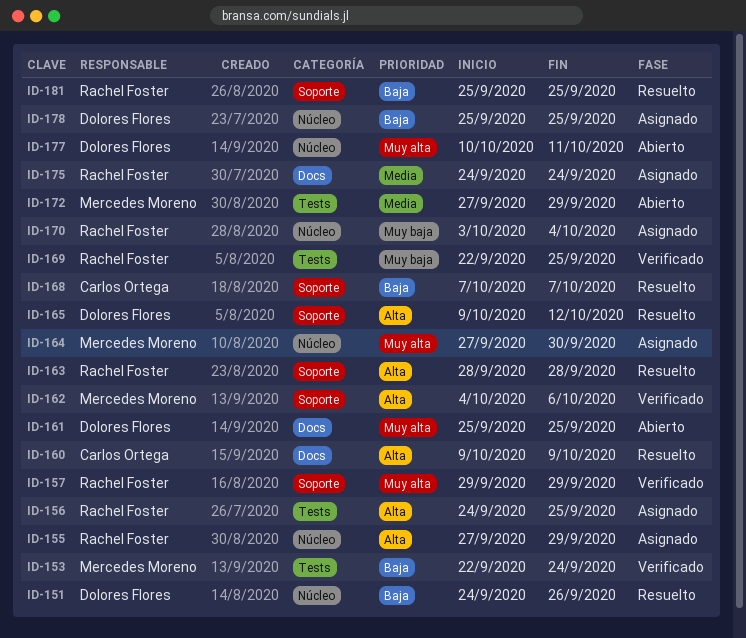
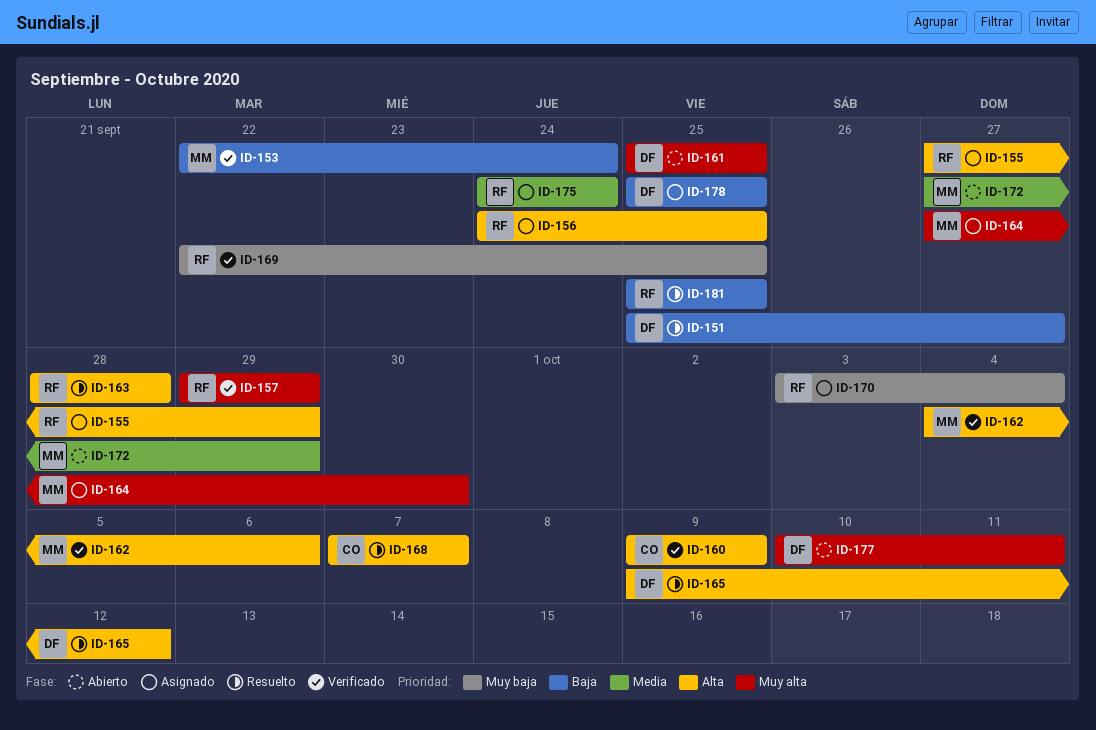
ID-151, start: Sep 24 -> Sep 25
ID-151, due: Sep 26 -> Sep 27
ID-160, status: Resuelto -> Verificado
ID-168, priority: Baja -> Alta

